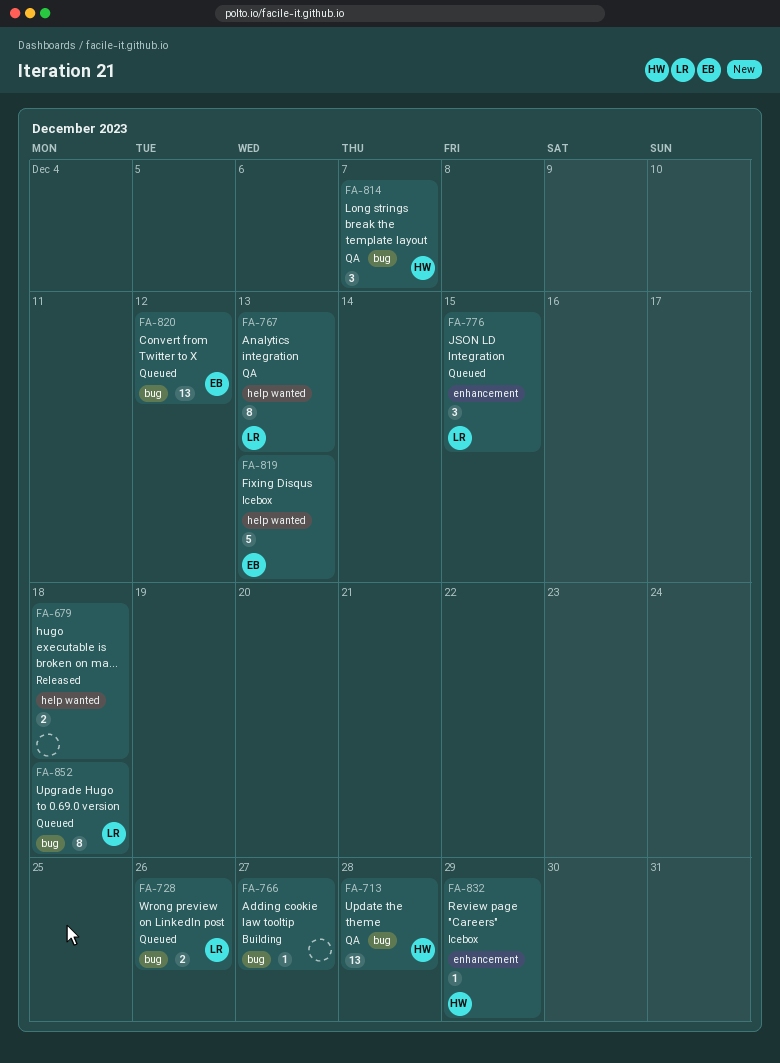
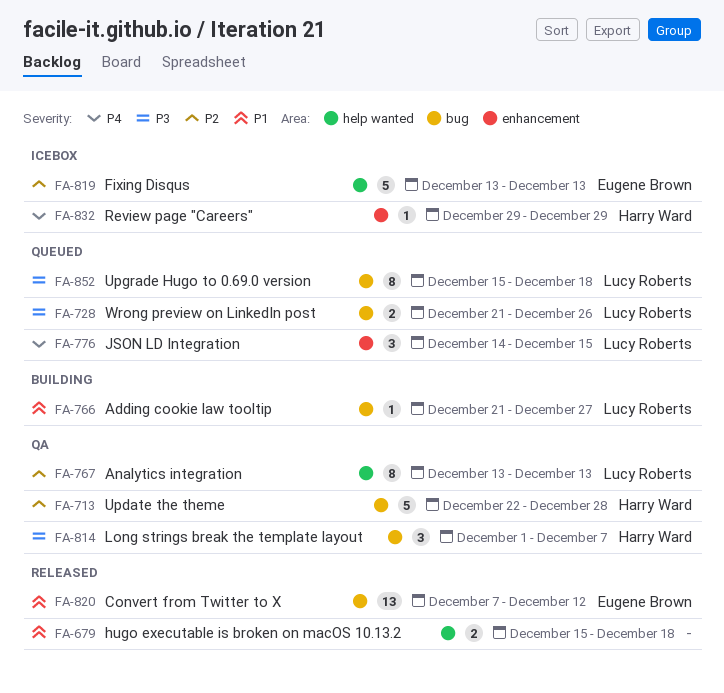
FA-713, estimate: 13 -> 5
FA-766, owner: none -> Lucy Roberts
FA-820, status: Queued -> Released

